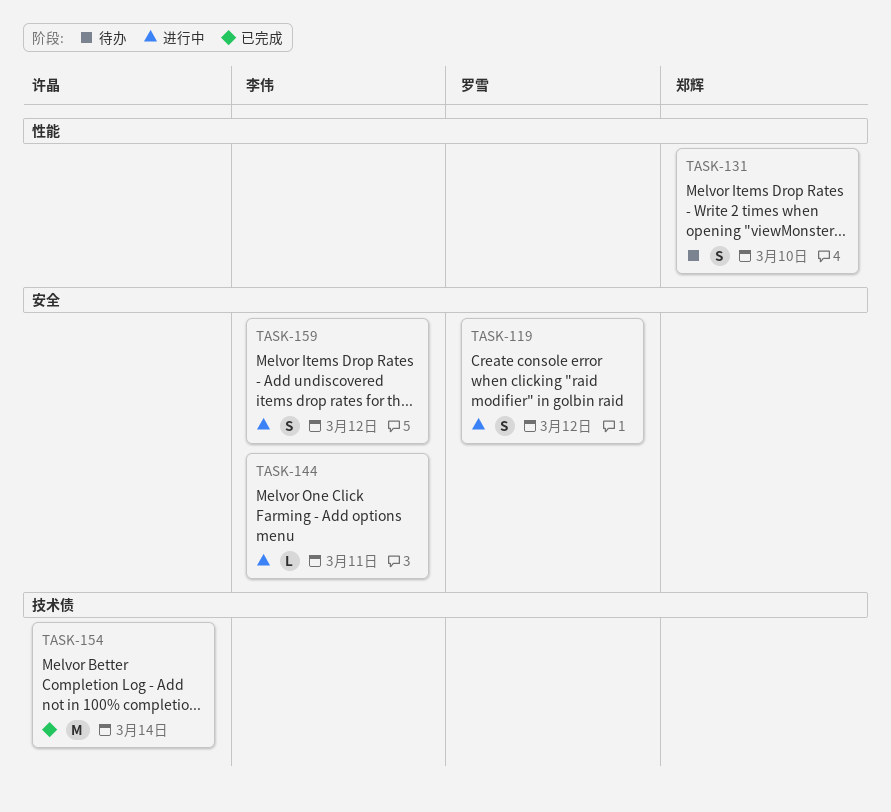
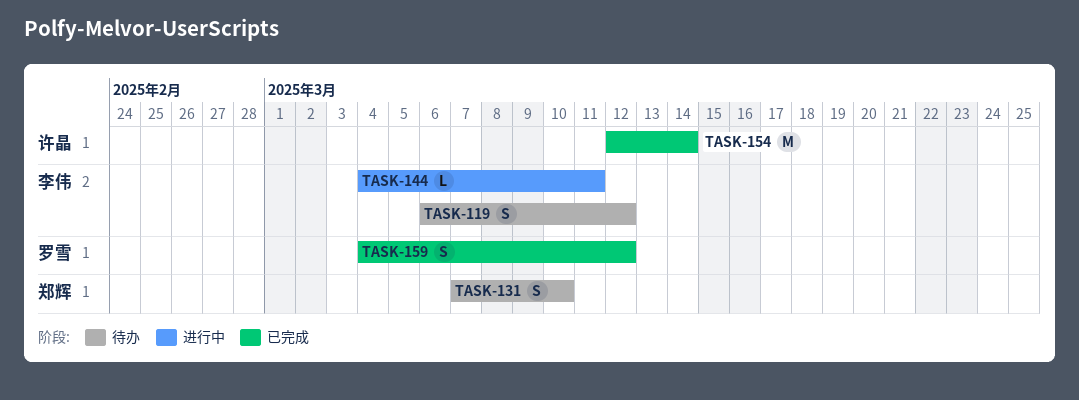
TASK-119, status: 进行中 -> 待办
TASK-119, owner: 罗雪 -> 李伟
TASK-159, status: 进行中 -> 已完成
TASK-159, owner: 李伟 -> 罗雪

